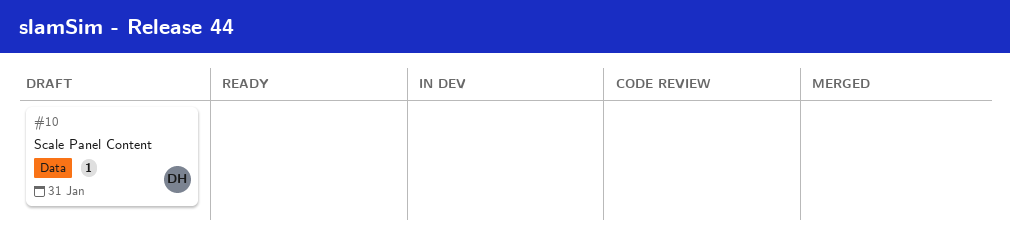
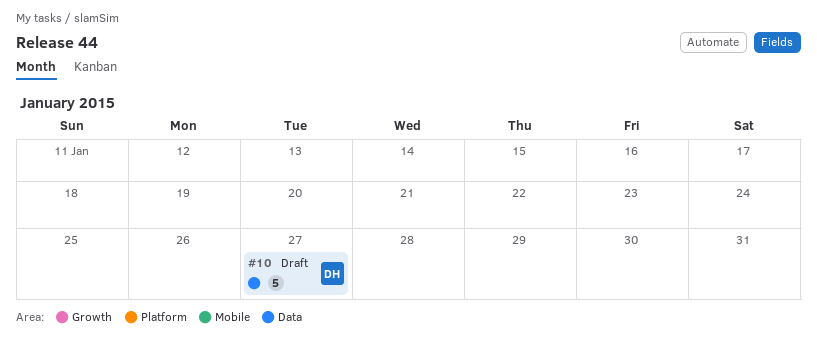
#10, estimate: 1 -> 5
#10, due: Jan 31 -> Jan 27

